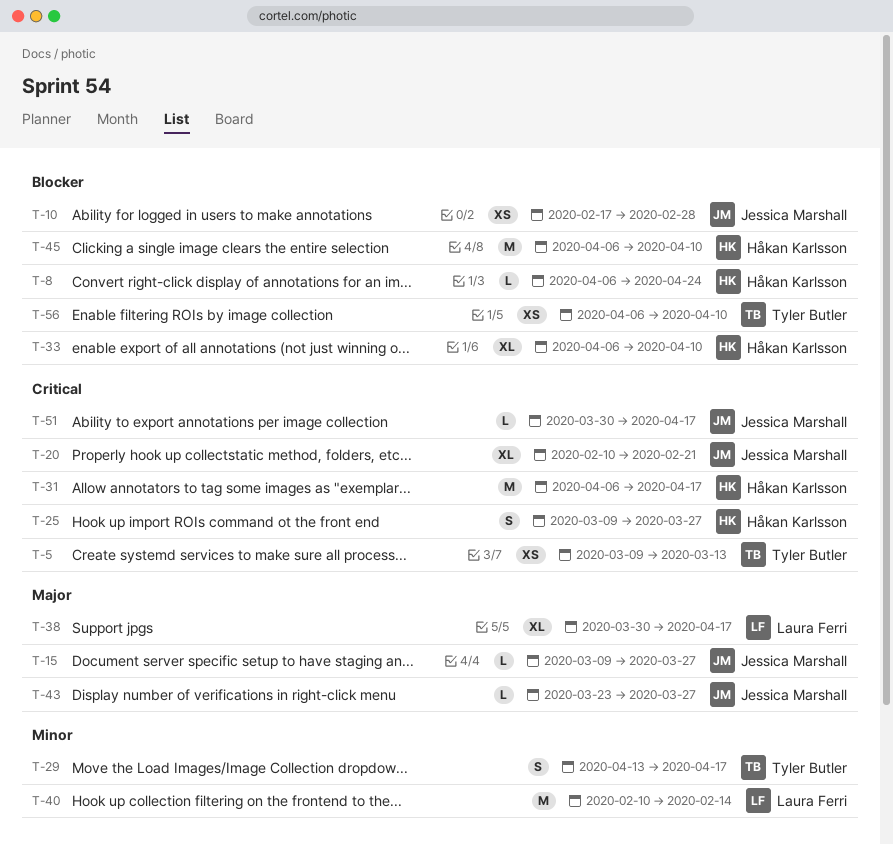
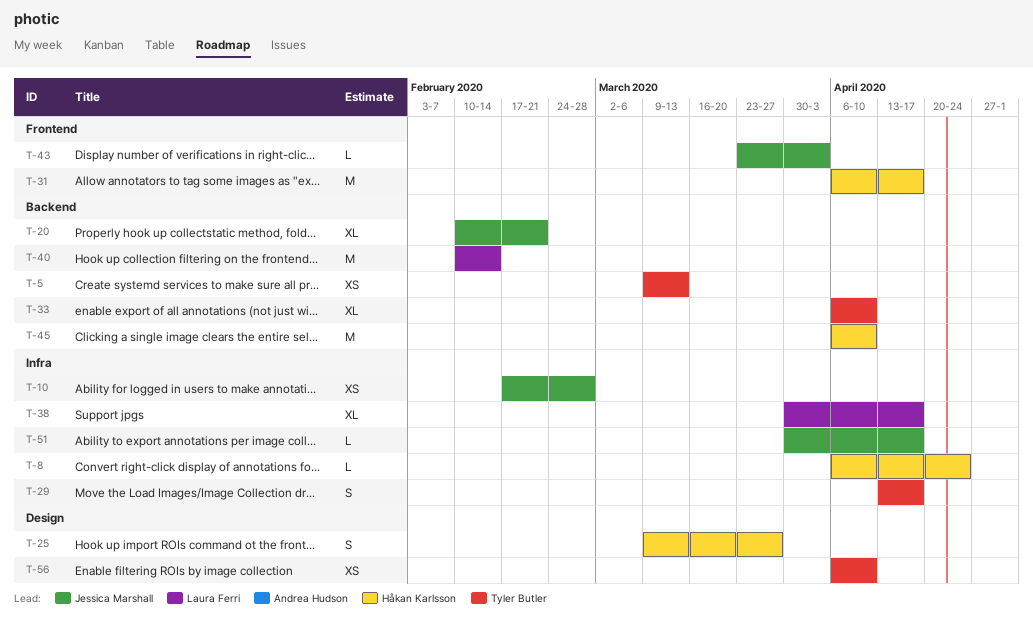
T-15: present -> none
T-33, owner: Håkan Karlsson -> Tyler Butler
T-43, due: Mar 27 -> Apr 3

